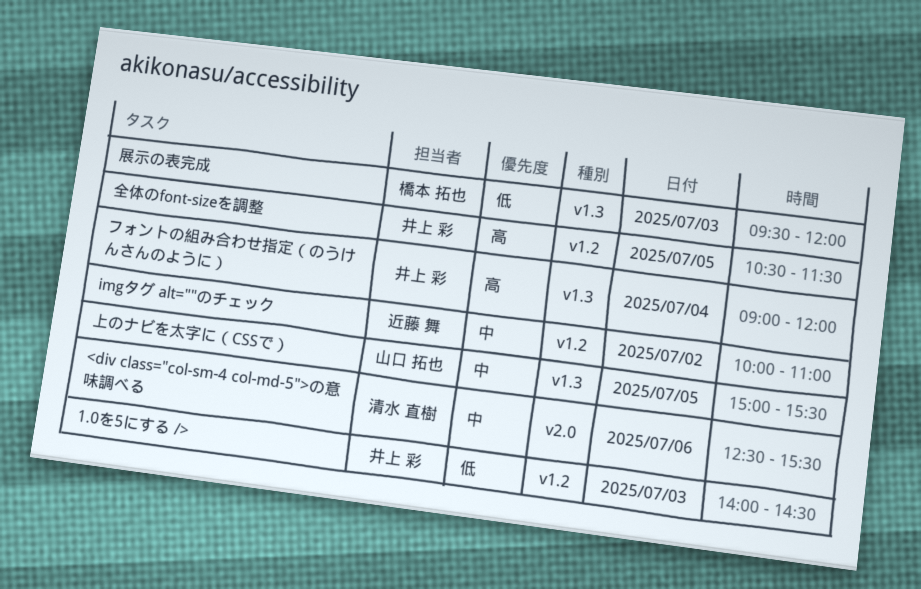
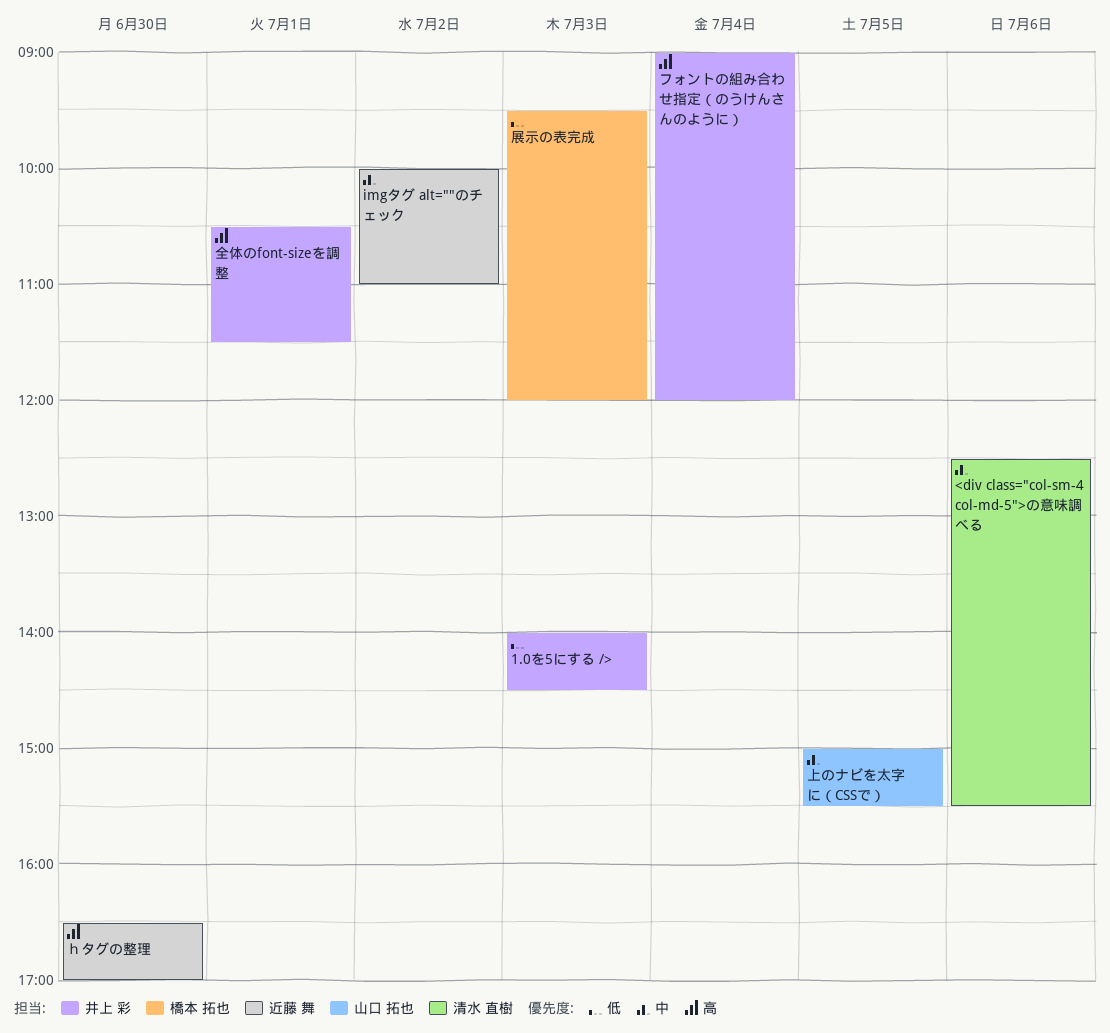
全体のfont-sizeを調整, day: Jul 5 -> Jul 1
ｈタグの整理: none -> present

